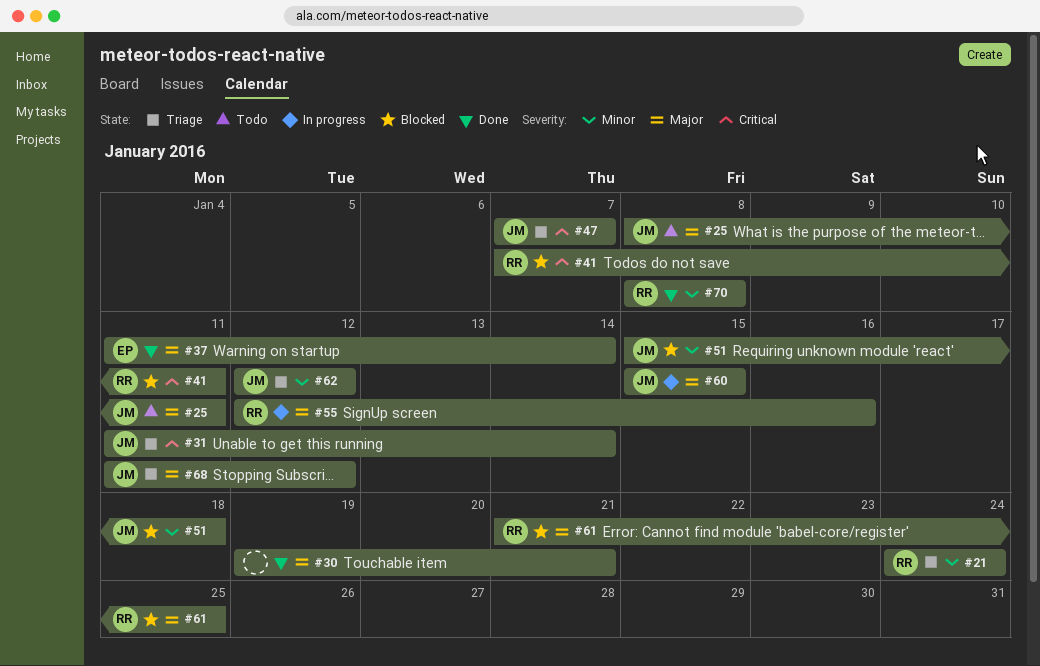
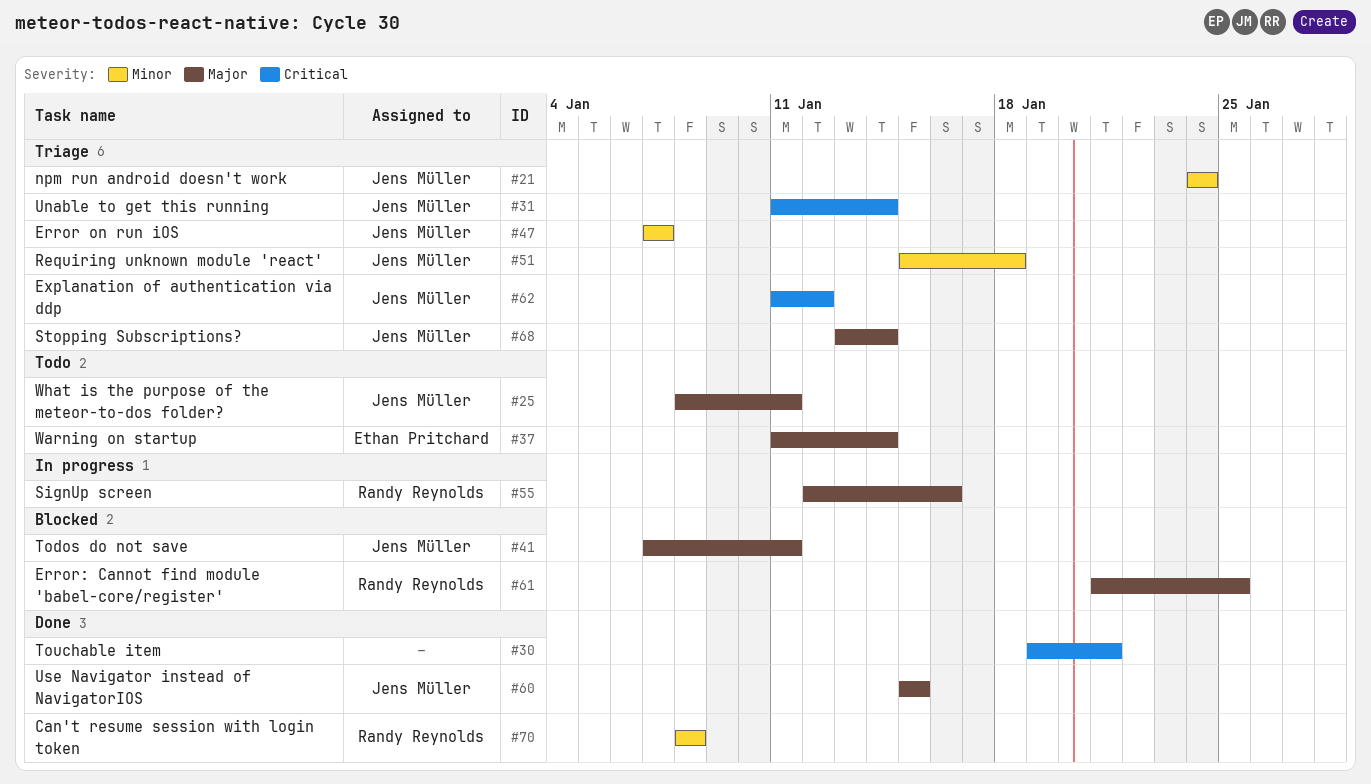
#21, owner: Randy Reynolds -> Jens Müller
#30, priority: Major -> Critical
#37, status: Done -> Todo
#41, owner: Randy Reynolds -> Jens Müller
#41, priority: Critical -> Major
#47, priority: Critical -> Minor
#51, status: Blocked -> Triage
#60, status: In progress -> Done
#62, priority: Minor -> Critical
#62, start: Jan 12 -> Jan 11
#68, start: Jan 11 -> Jan 13
#68, due: Jan 12 -> Jan 14

